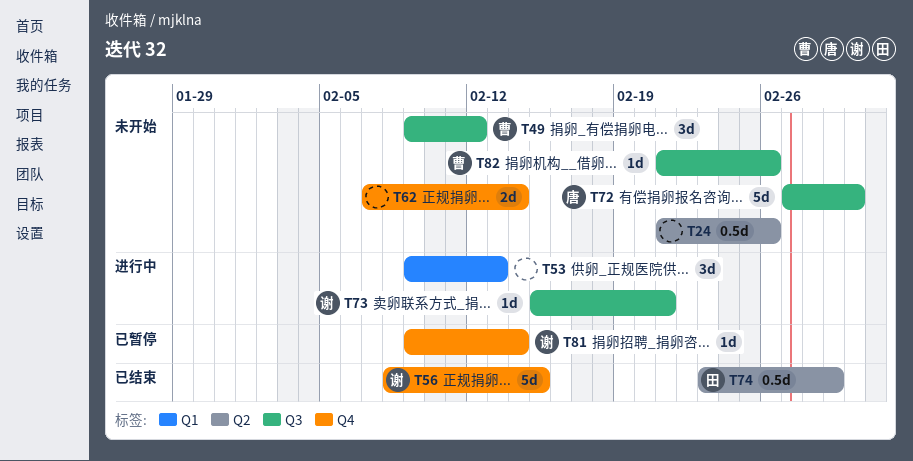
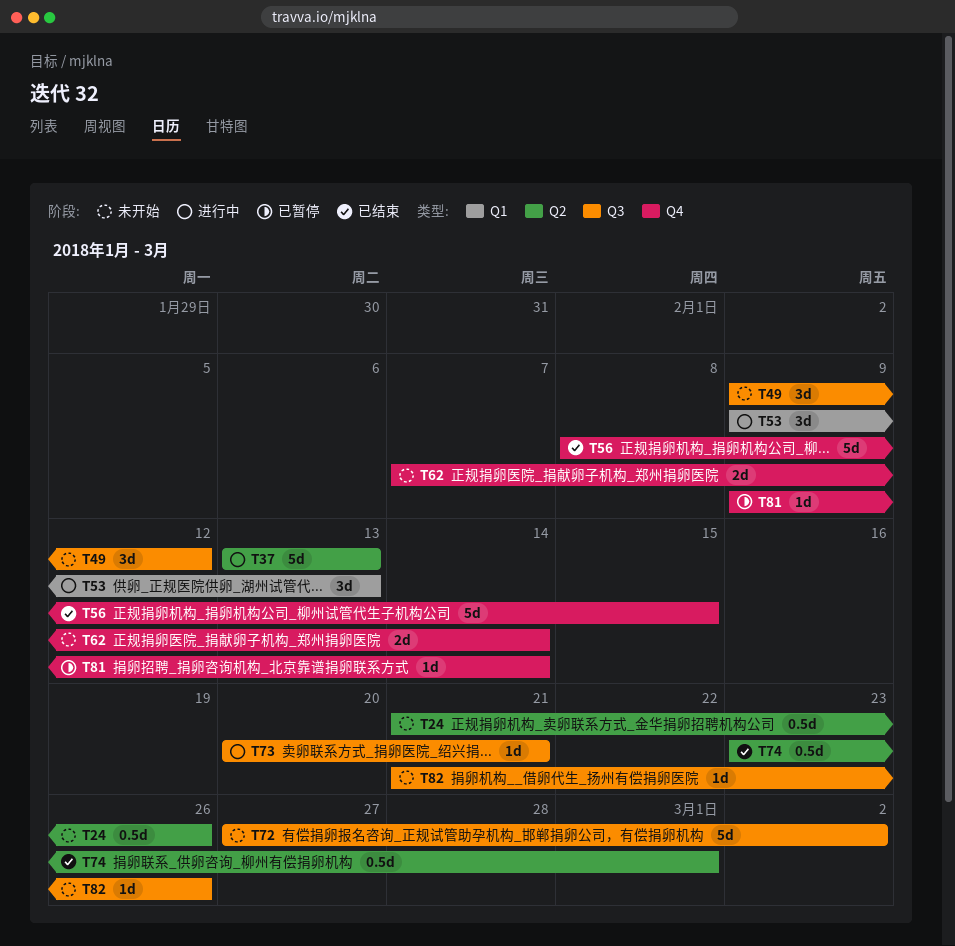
T37: none -> present
T73, start: Feb 15 -> Feb 20

